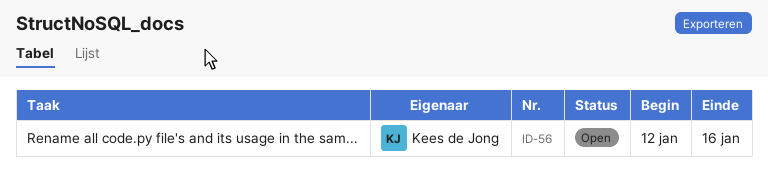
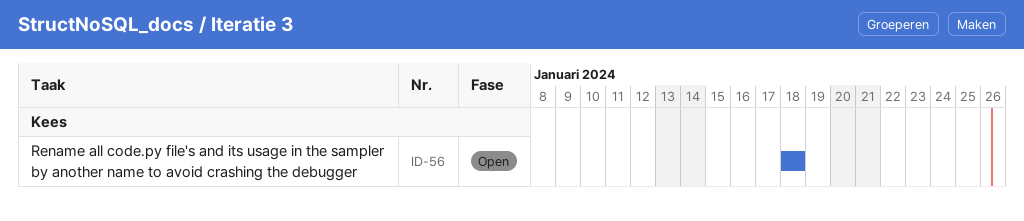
ID-56, start: Jan 12 -> Jan 18
ID-56, due: Jan 16 -> Jan 18

